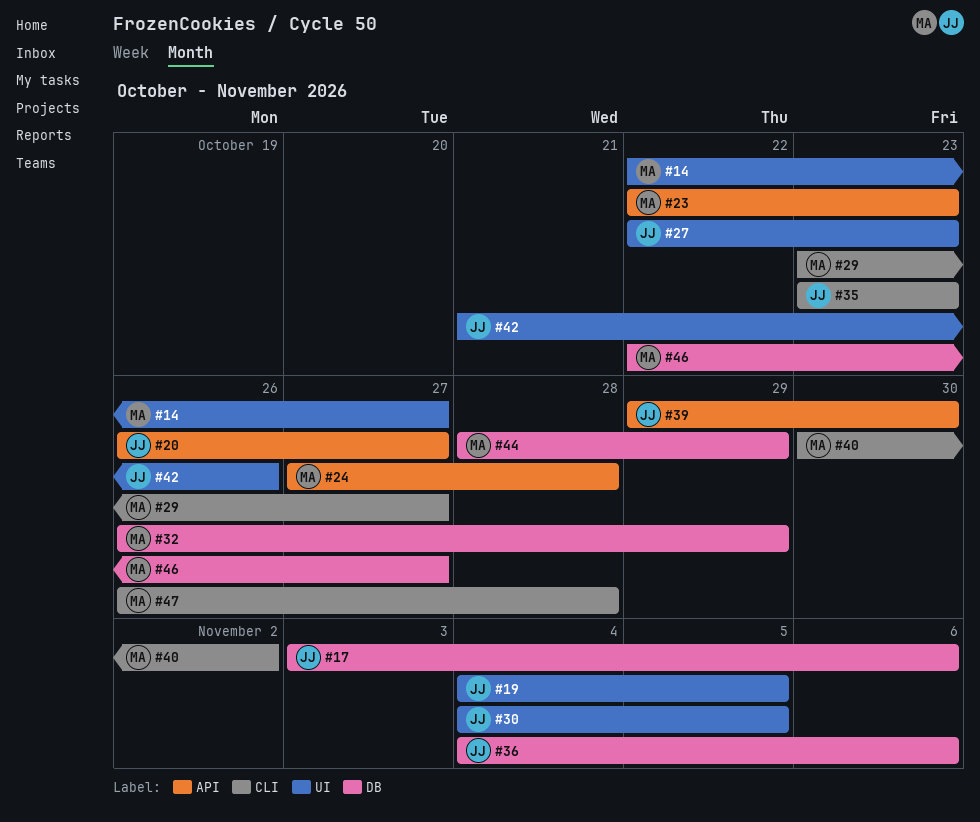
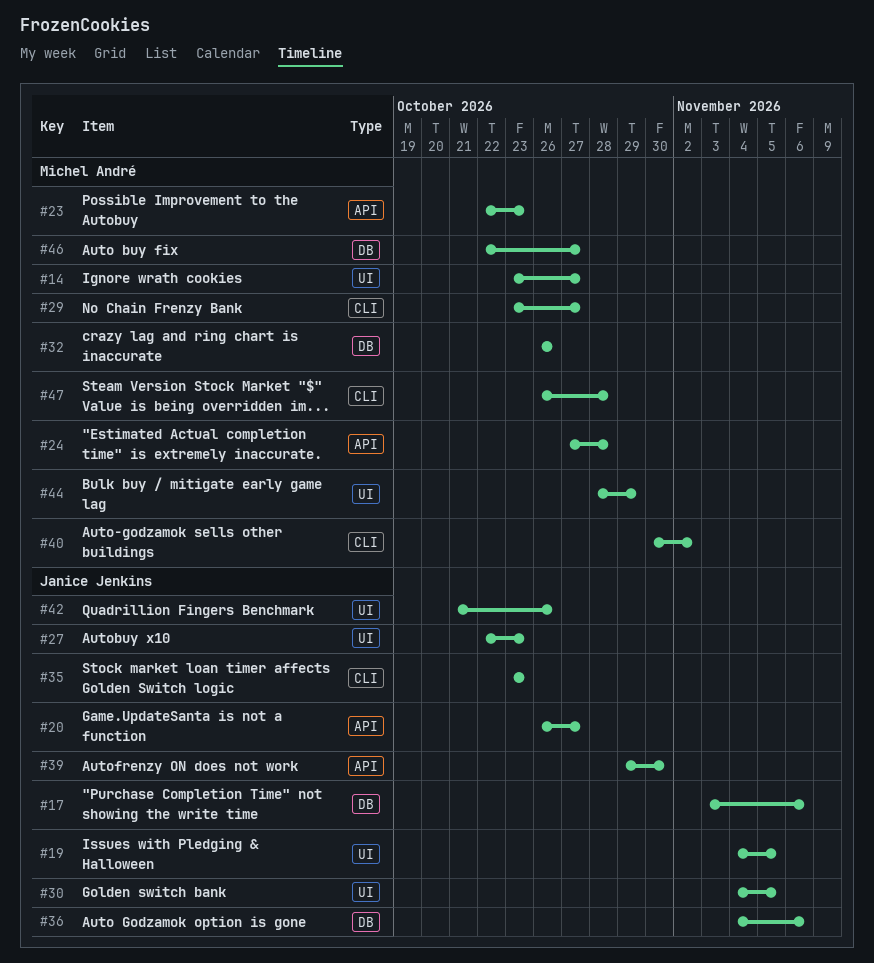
#14, start: Oct 22 -> Oct 23
#32, due: Oct 29 -> Oct 26
#44, label: DB -> UI

